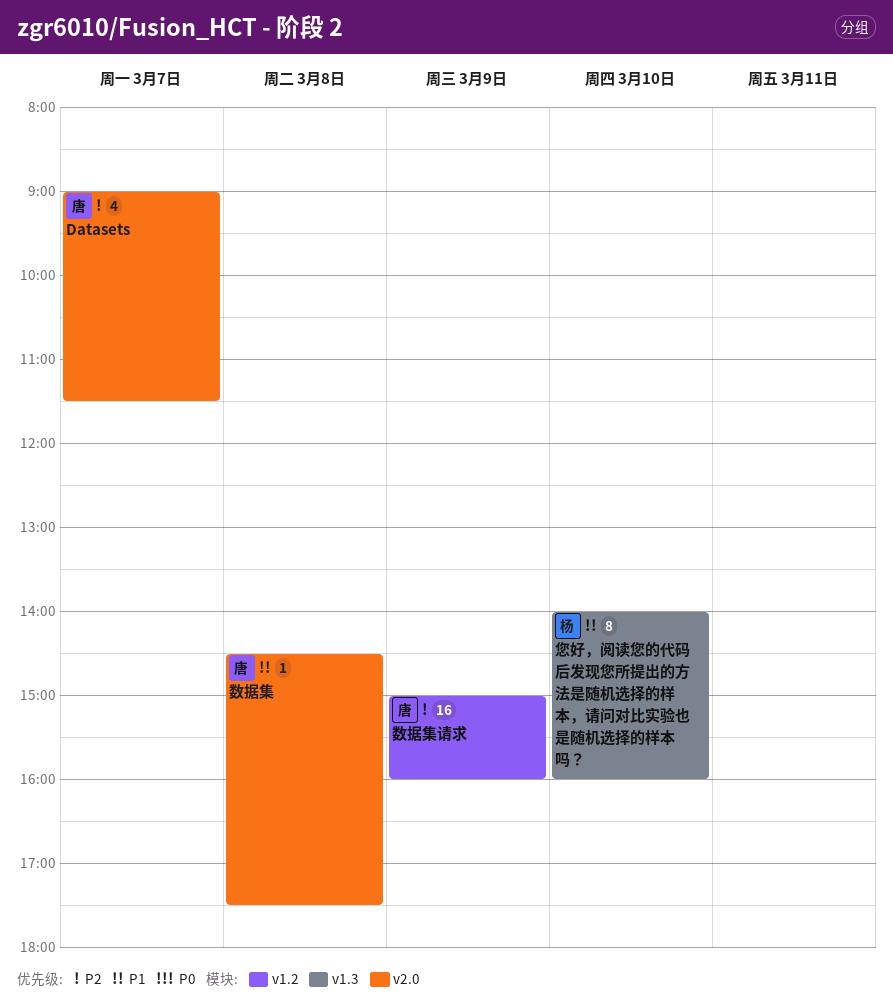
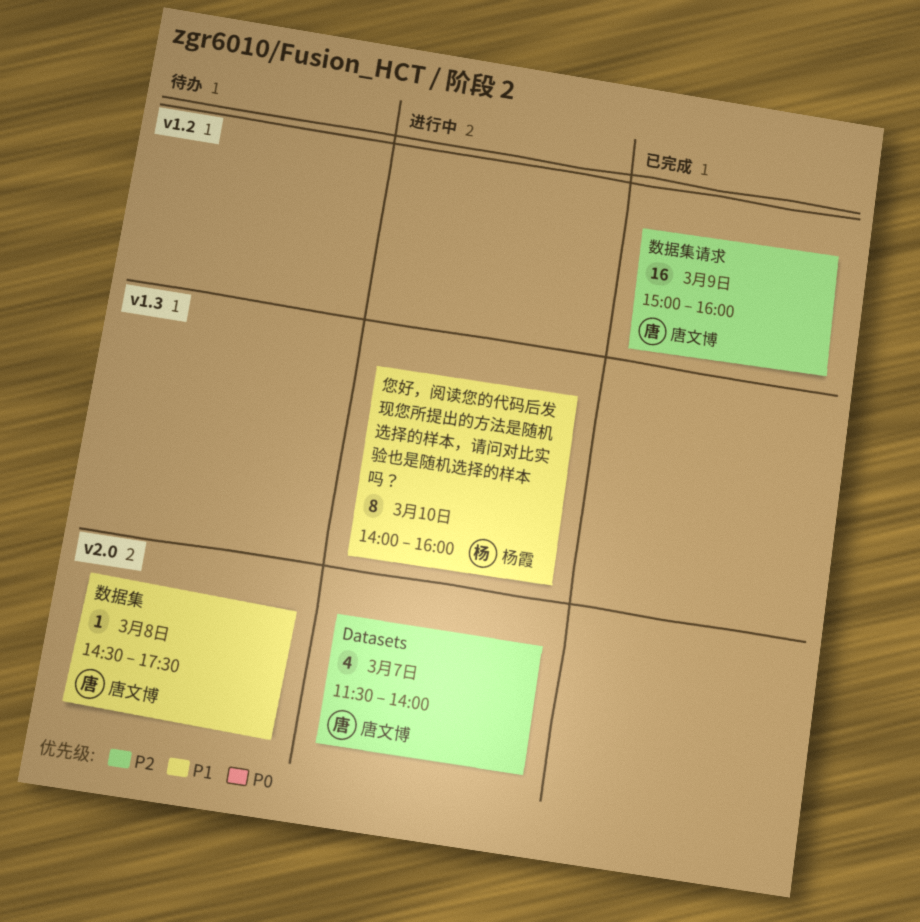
Datasets, begins: 09:00 -> 11:30
Datasets, ends: 11:30 -> 14:00

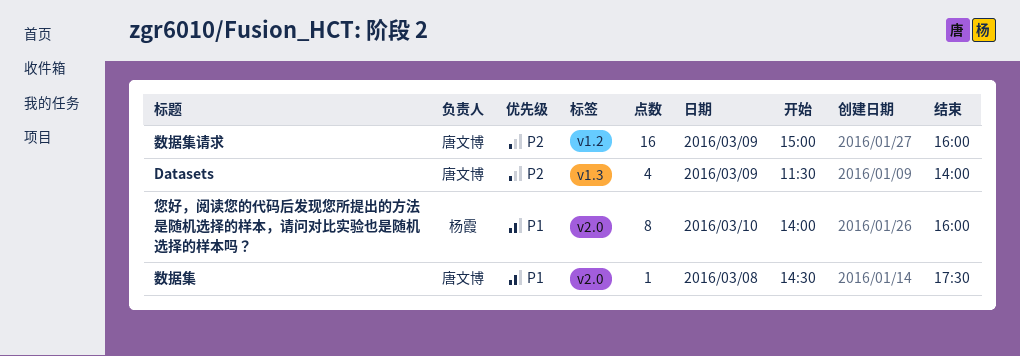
Datasets, label: v2.0 -> v1.3
Datasets, day: Mar 7 -> Mar 9
您好，阅读您的代码后发现您所提出的方法是随机选择的样本，请问对比实验也是随机选择的样本吗？, label: v1.3 -> v2.0

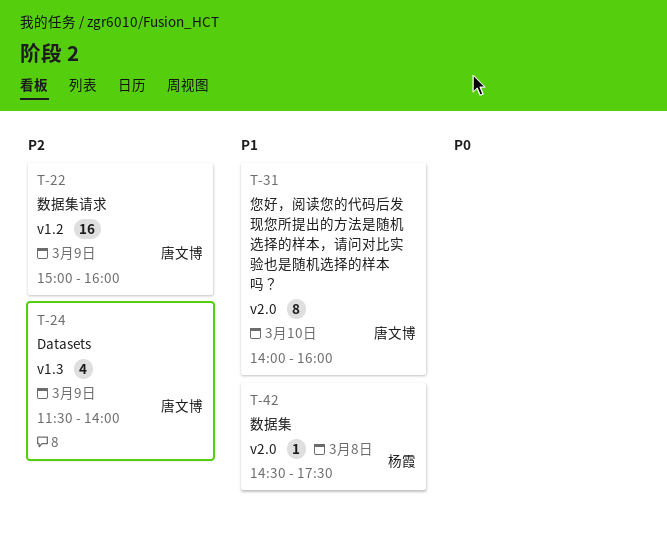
您好，阅读您的代码后发现您所提出的方法是随机选择的样本，请问对比实验也是随机选择的样本吗？, owner: 杨霞 -> 唐文博
数据集, owner: 唐文博 -> 杨霞

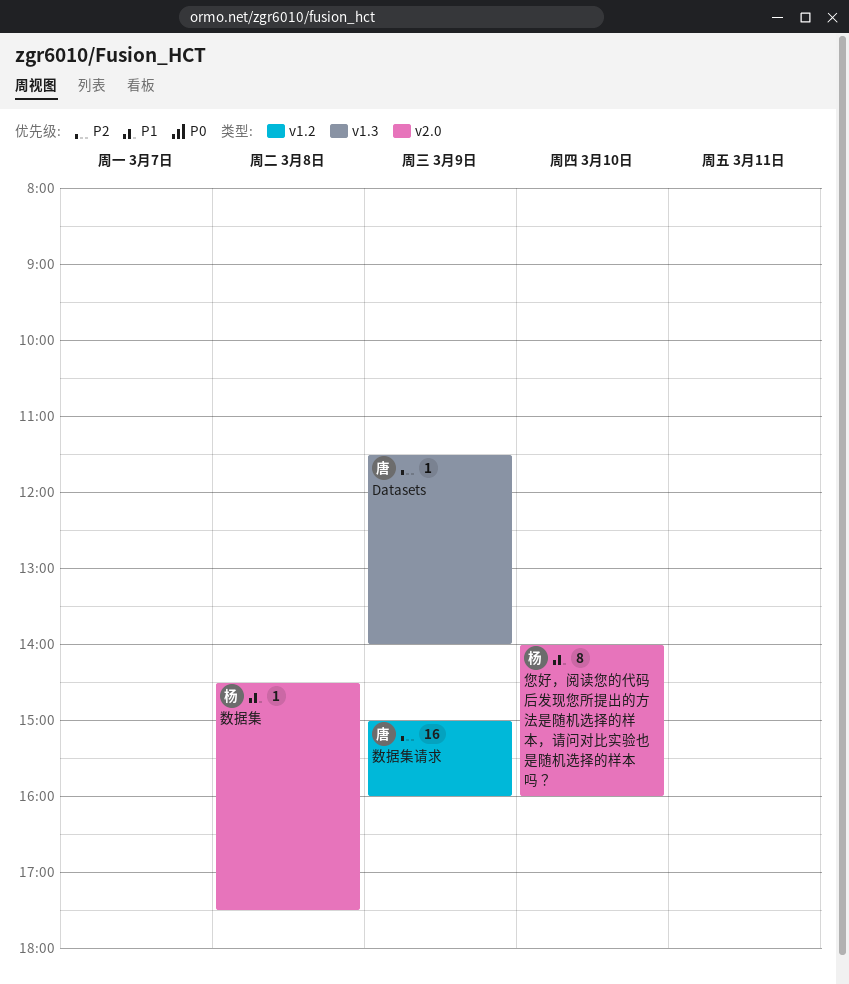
Datasets, estimate: 4 -> 1
您好，阅读您的代码后发现您所提出的方法是随机选择的样本，请问对比实验也是随机选择的样本吗？, owner: 唐文博 -> 杨霞

